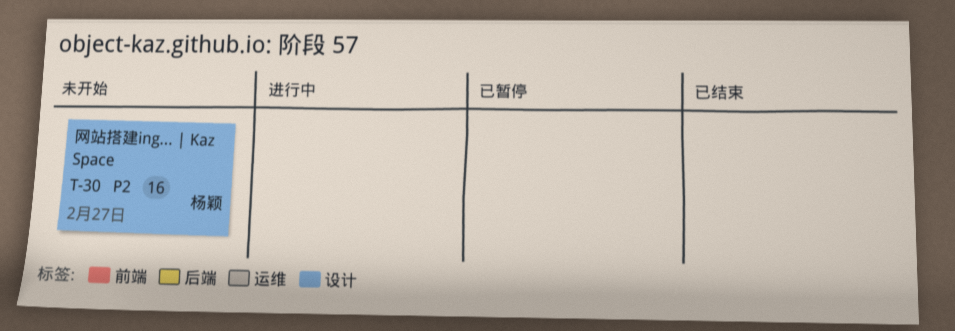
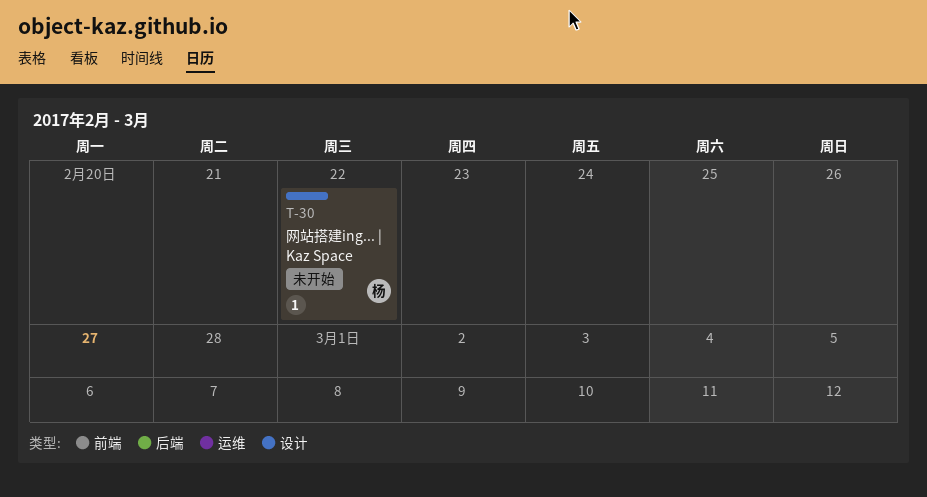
T-30, estimate: 16 -> 1
T-30, due: Feb 27 -> Feb 22

